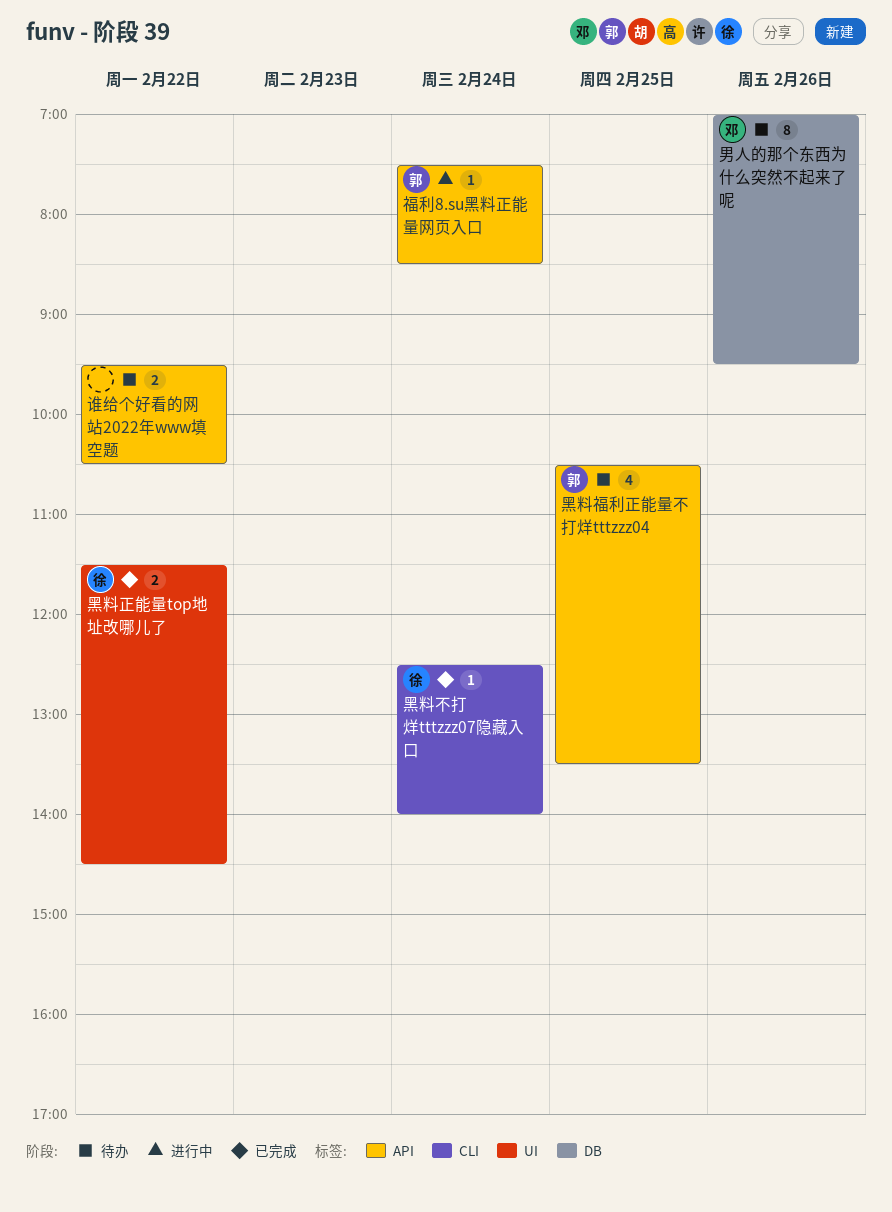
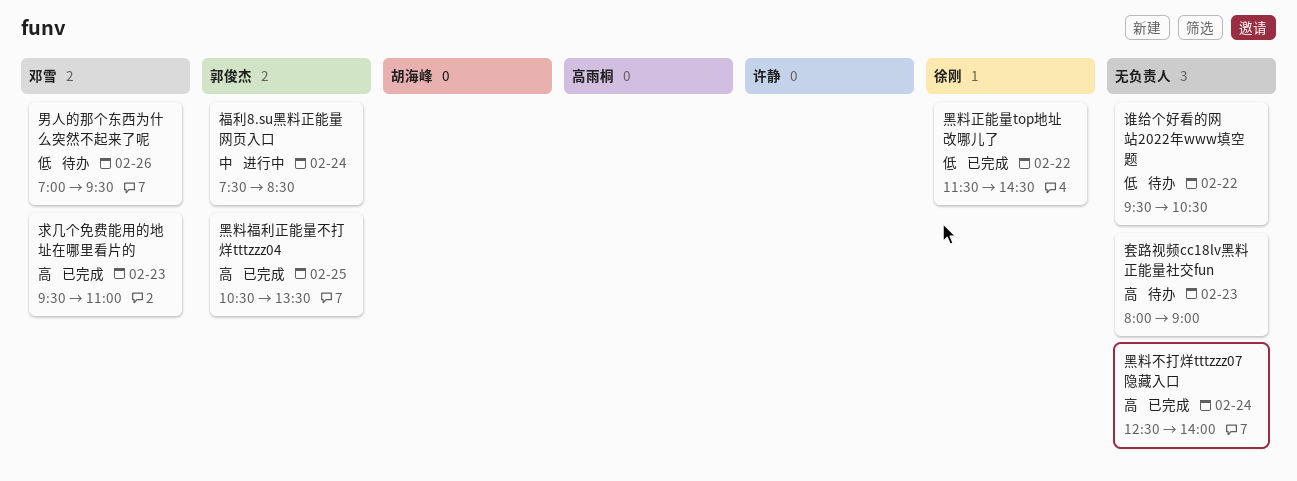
套路视频cc18lv黑料正能量社交fun: none -> present
求几个免费能用的地址在哪里看片的: none -> present
黑料不打烊tttzzz07隐藏入口, owner: 徐刚 -> none
黑料福利正能量不打烊tttzzz04, status: 待办 -> 已完成

